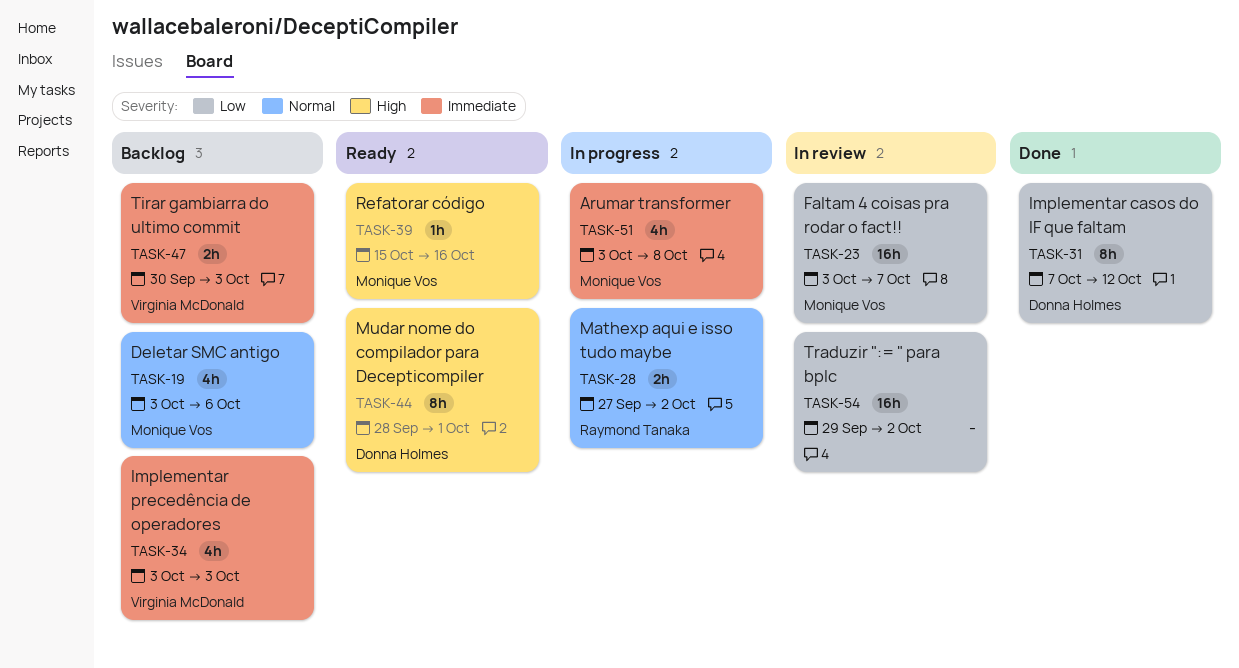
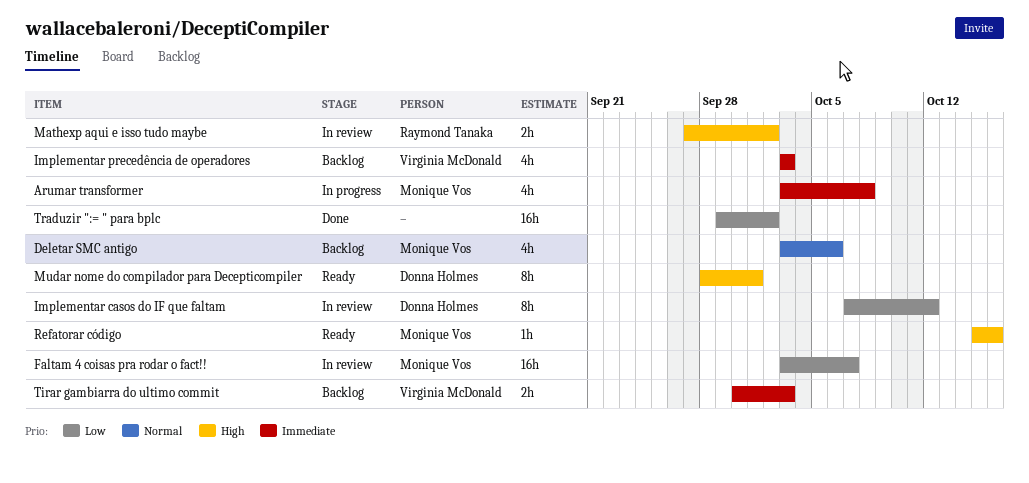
Implementar casos do IF que faltam, status: Done -> In review
Mathexp aqui e isso tudo maybe, status: In progress -> In review
Mathexp aqui e isso tudo maybe, priority: Normal -> High
Traduzir ":= " para bplc, status: In review -> Done

